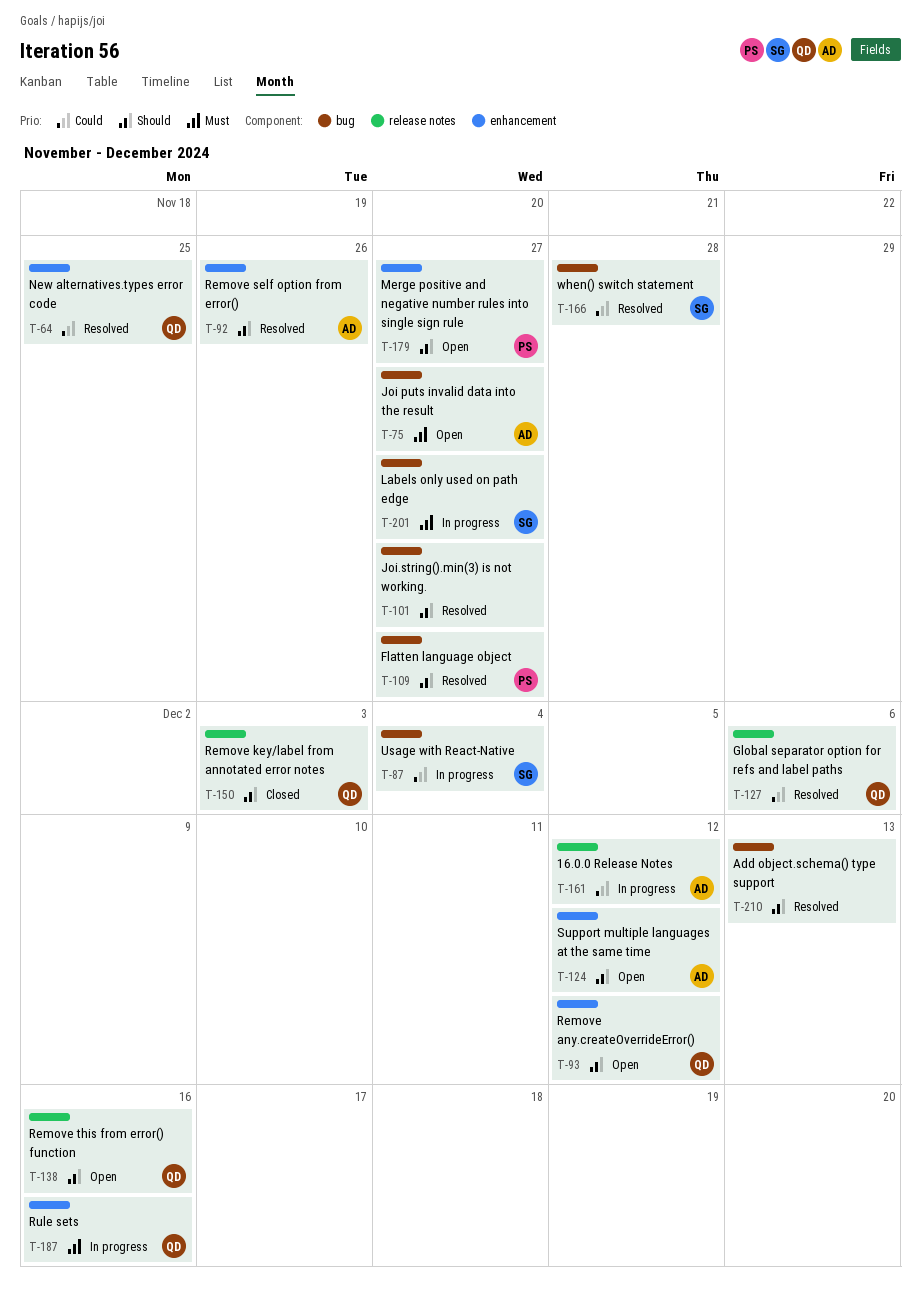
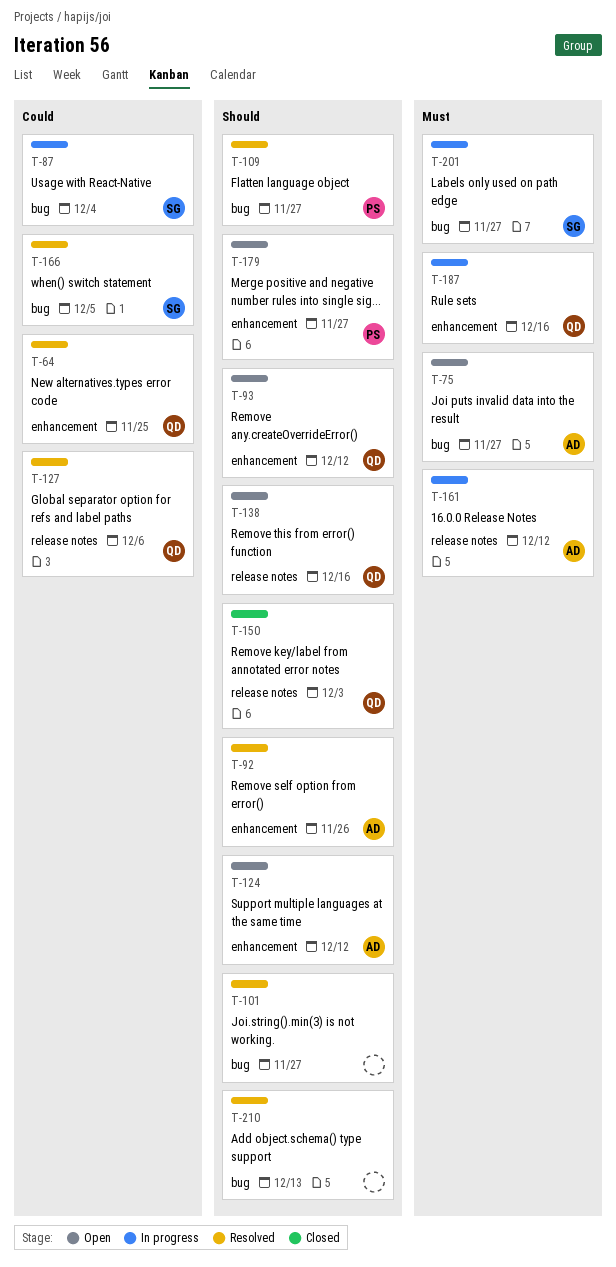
T-161, priority: Could -> Must
T-166, due: Nov 28 -> Dec 5

